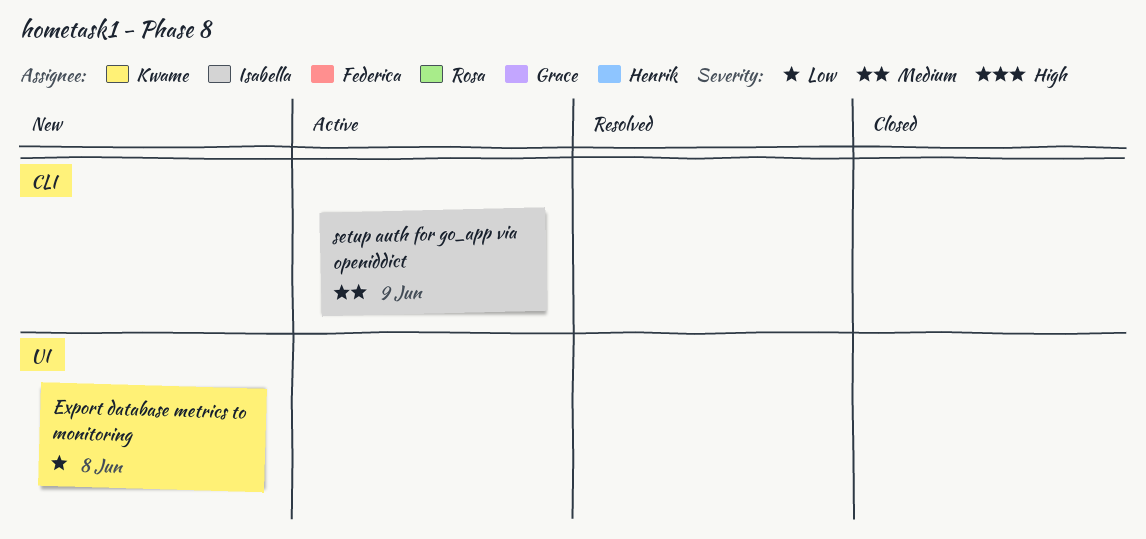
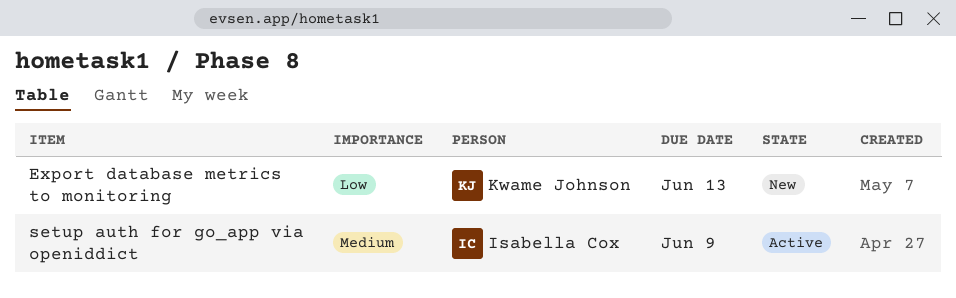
Export database metrics to monitoring, due: Jun 8 -> Jun 13

